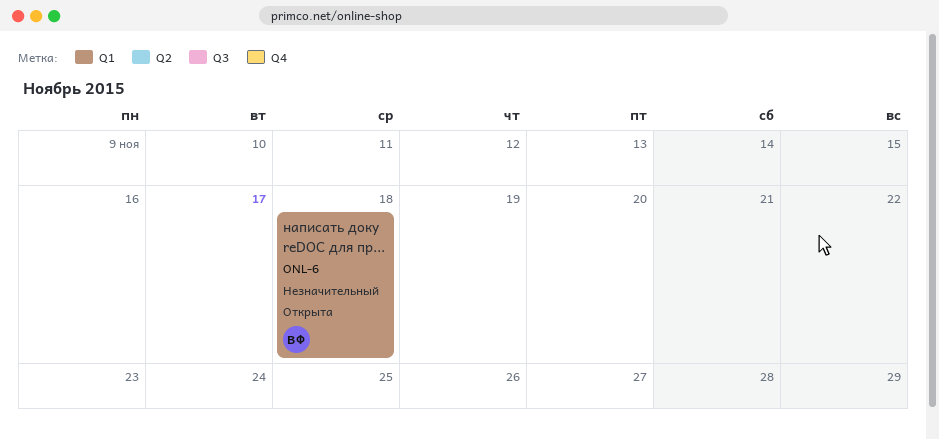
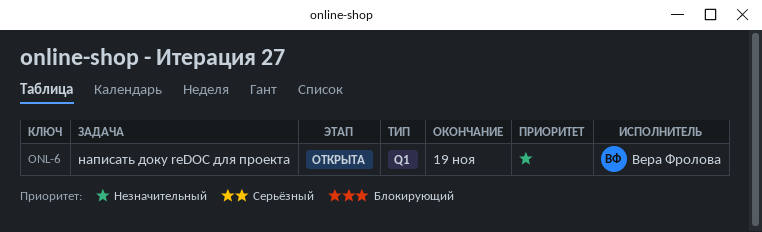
ONL-6, due: Nov 18 -> Nov 19

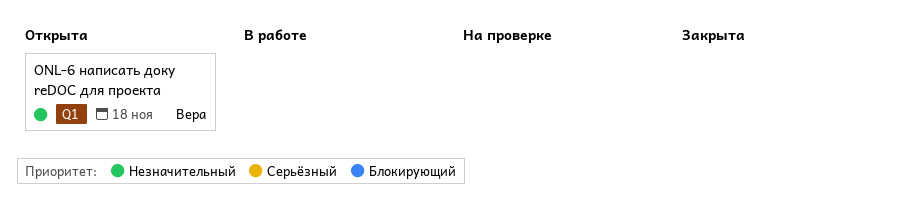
ONL-6, due: Nov 19 -> Nov 18

